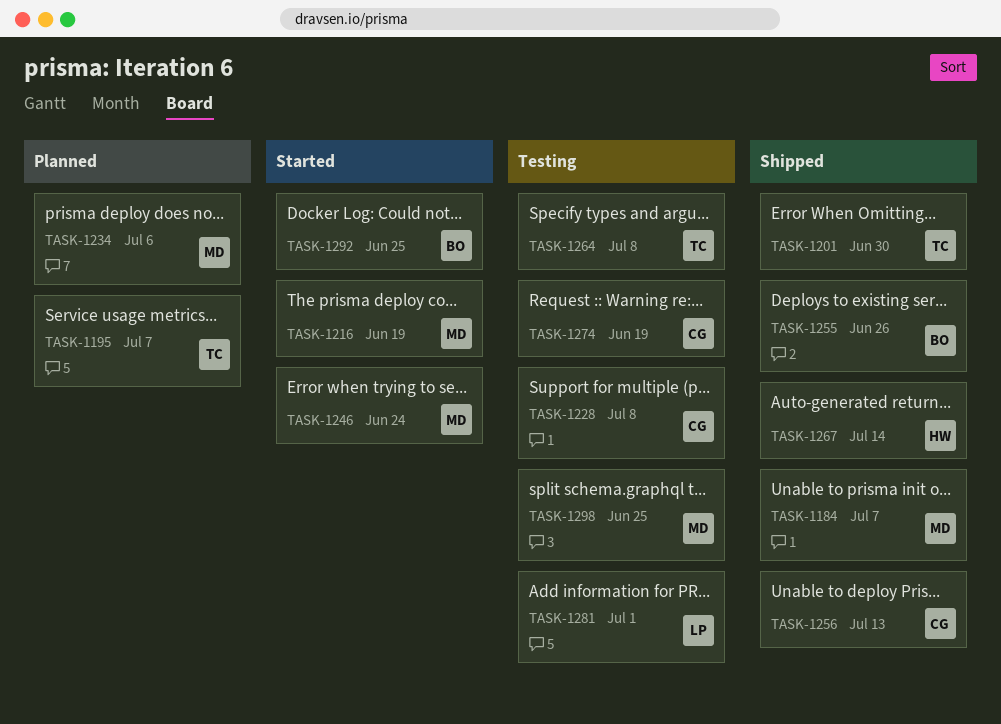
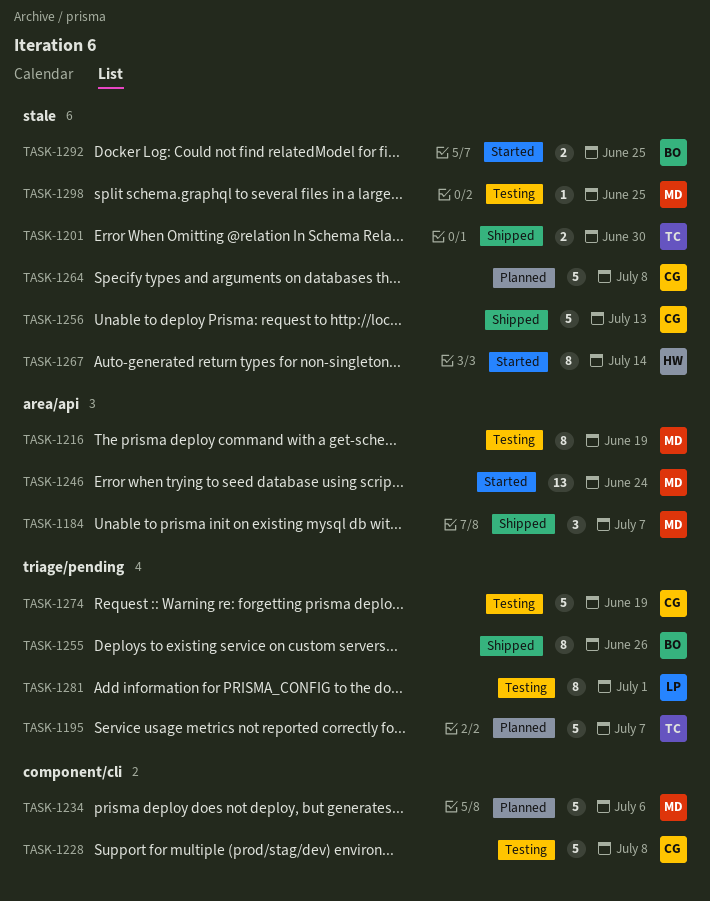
TASK-1216, status: Started -> Testing
TASK-1264, status: Testing -> Planned
TASK-1264, owner: TC -> CG
TASK-1267, status: Shipped -> Started

